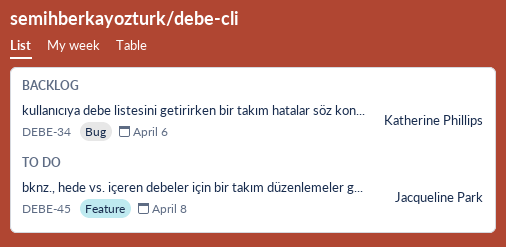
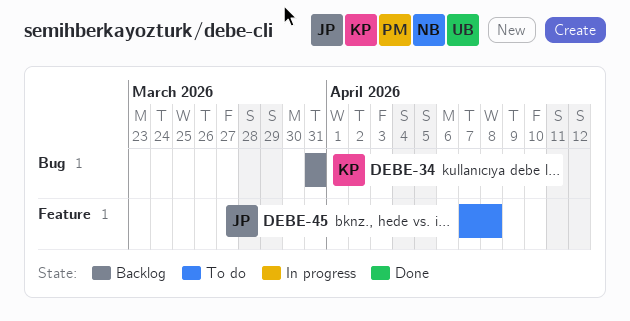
DEBE-34, due: Apr 6 -> Mar 31

